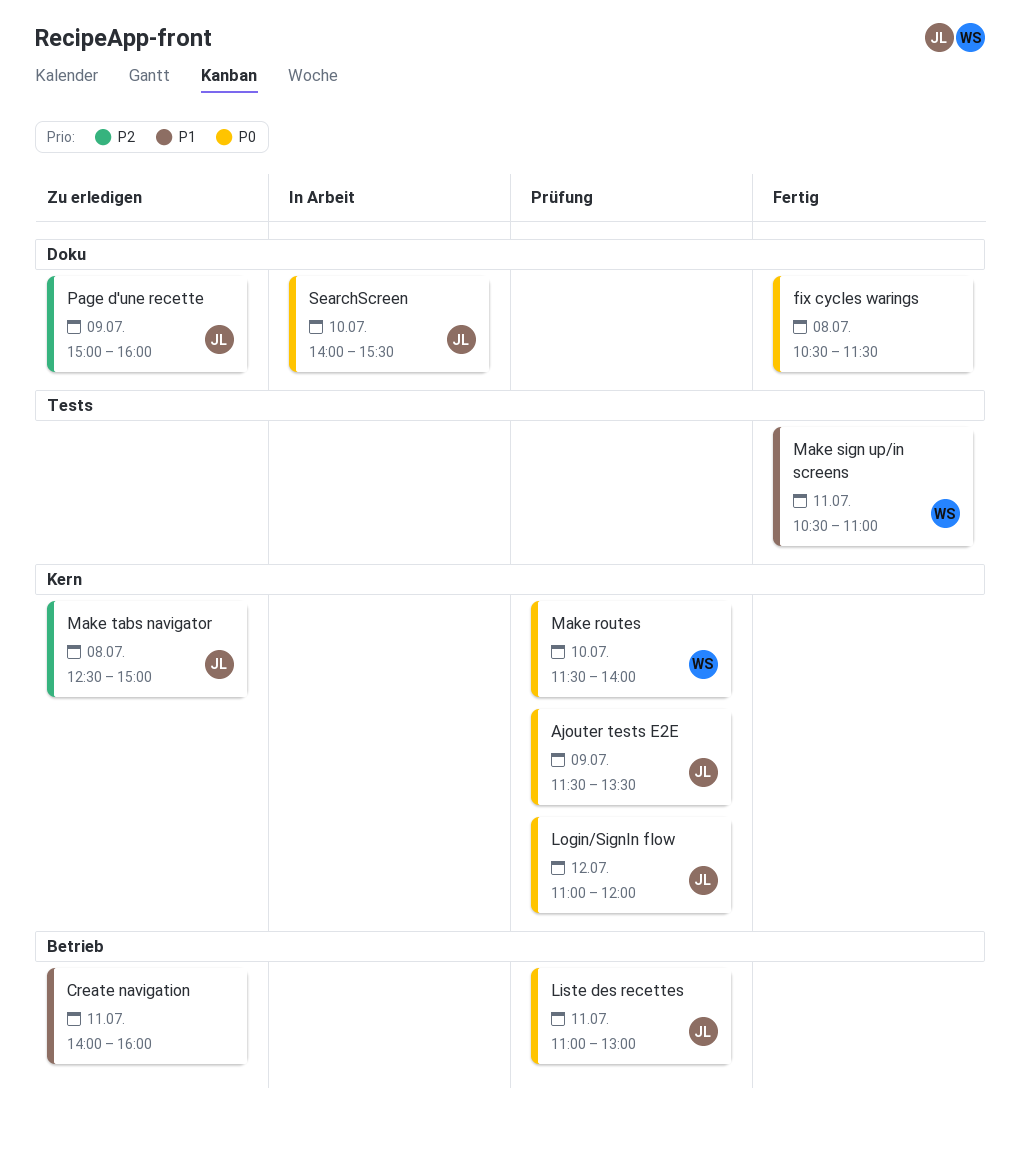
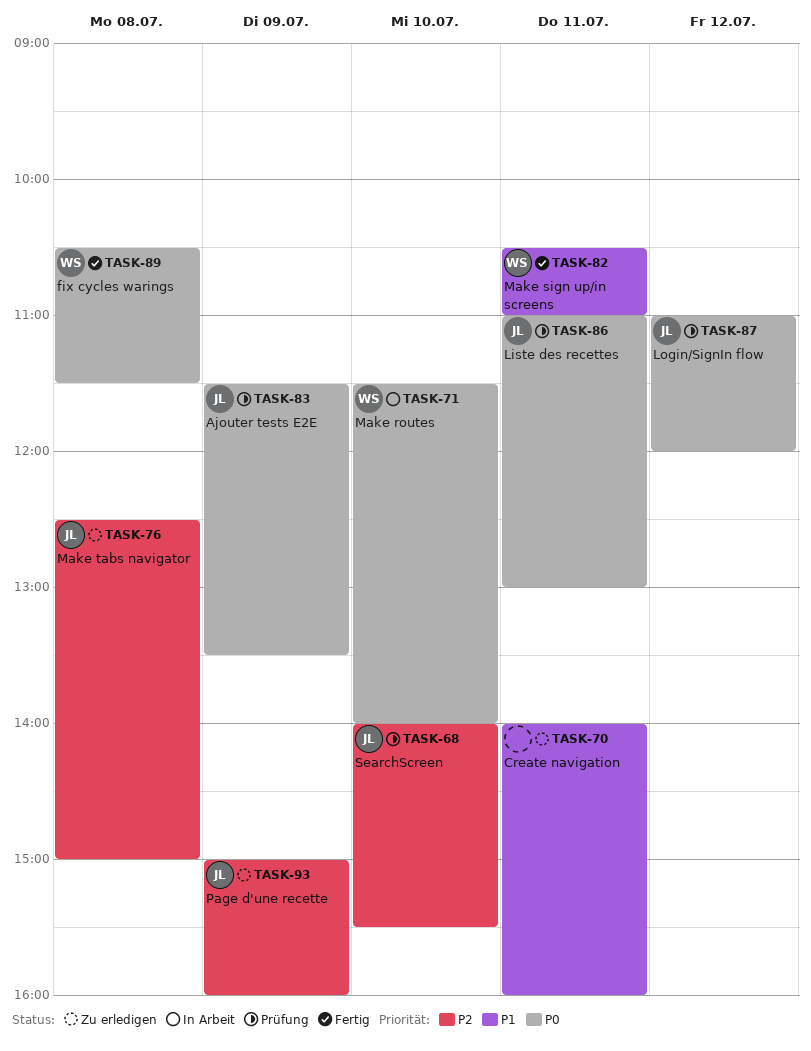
fix cycles warings, owner: none -> WS
Make routes, status: Prüfung -> In Arbeit
SearchScreen, status: In Arbeit -> Prüfung
SearchScreen, priority: P0 -> P2

